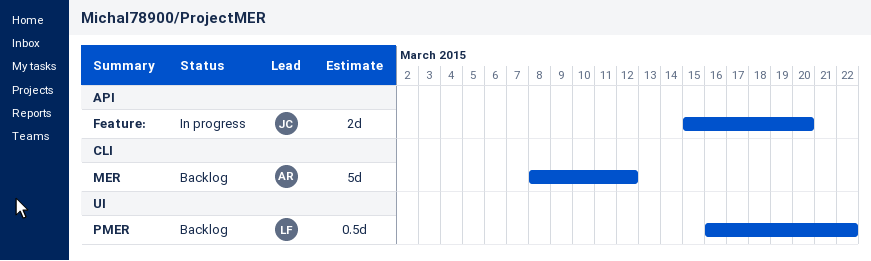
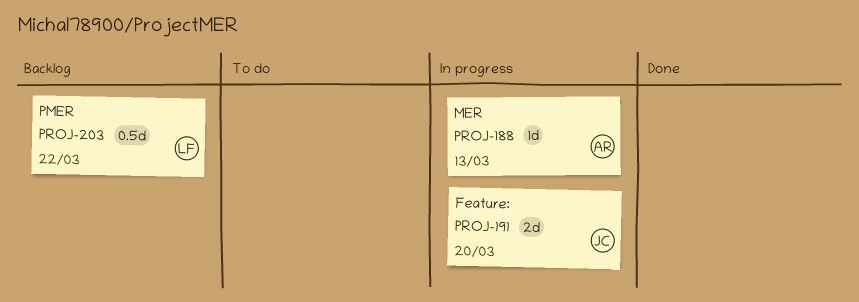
MER, status: Backlog -> In progress
MER, estimate: 5d -> 1d
MER, due: Mar 12 -> Mar 13

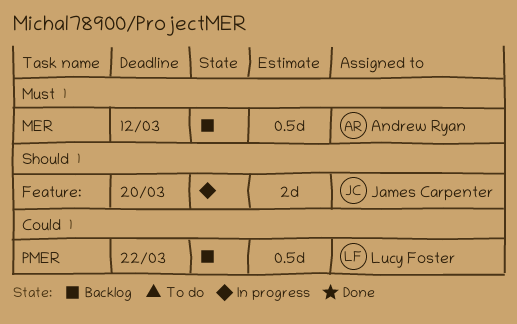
MER, status: In progress -> Backlog
MER, estimate: 1d -> 0.5d
MER, due: Mar 13 -> Mar 12

